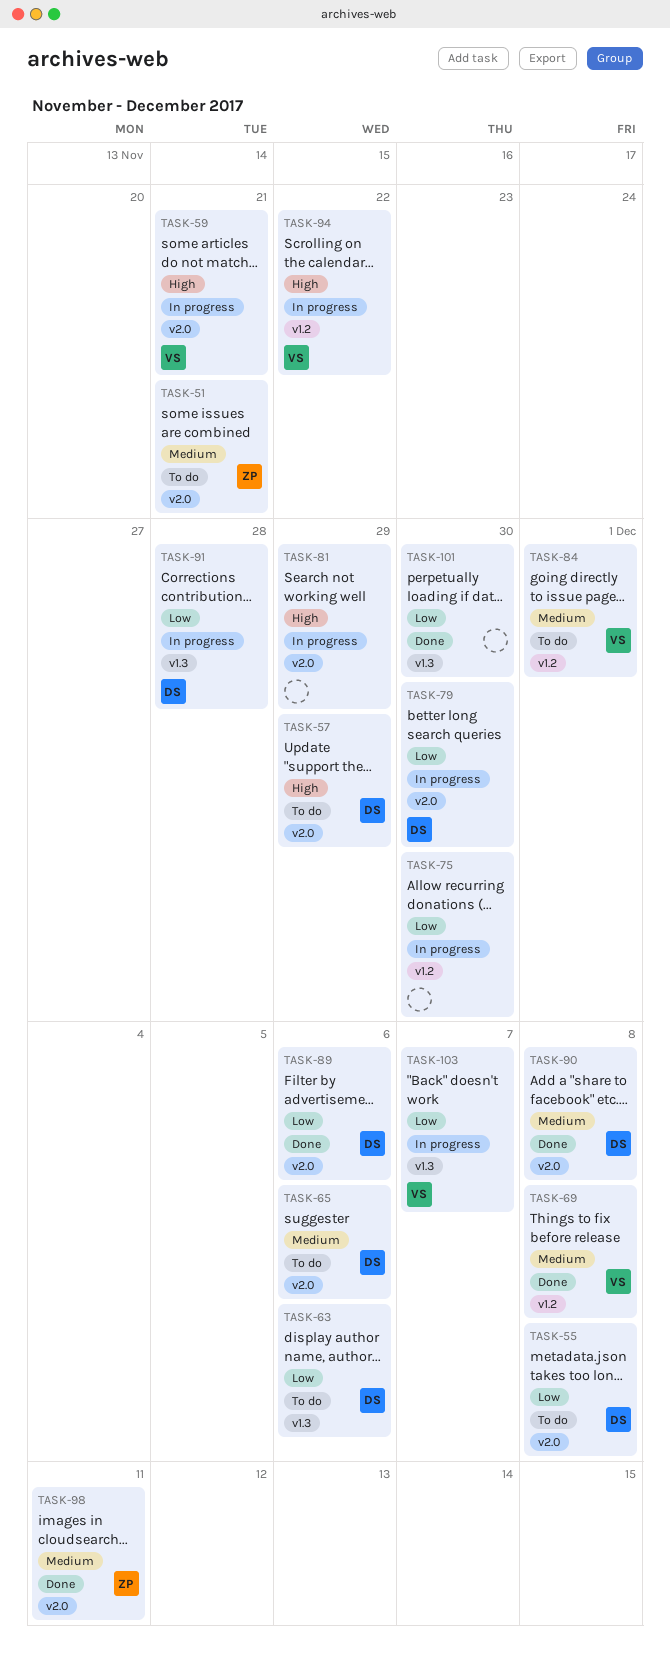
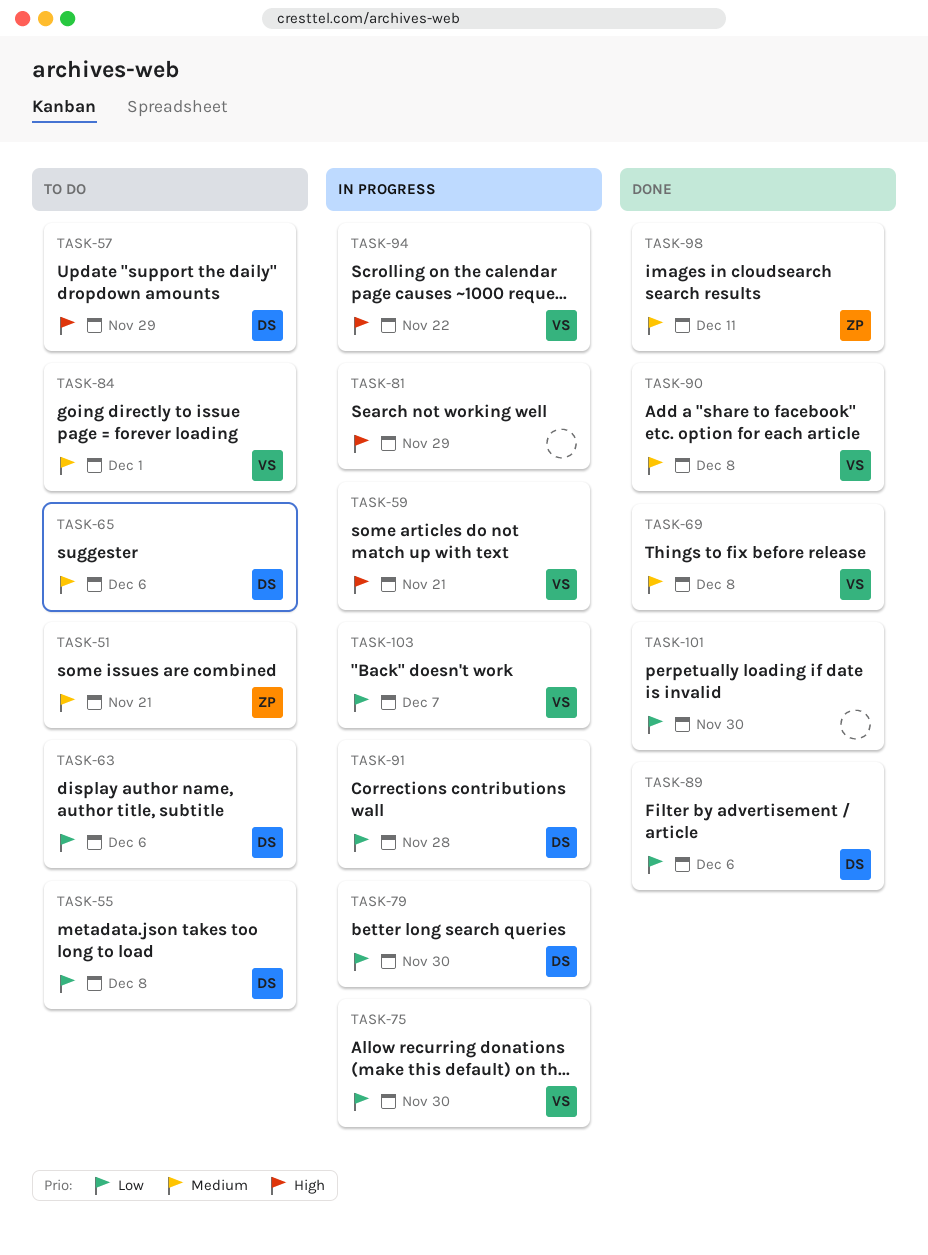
TASK-75, owner: none -> VS
TASK-90, owner: DS -> VS

